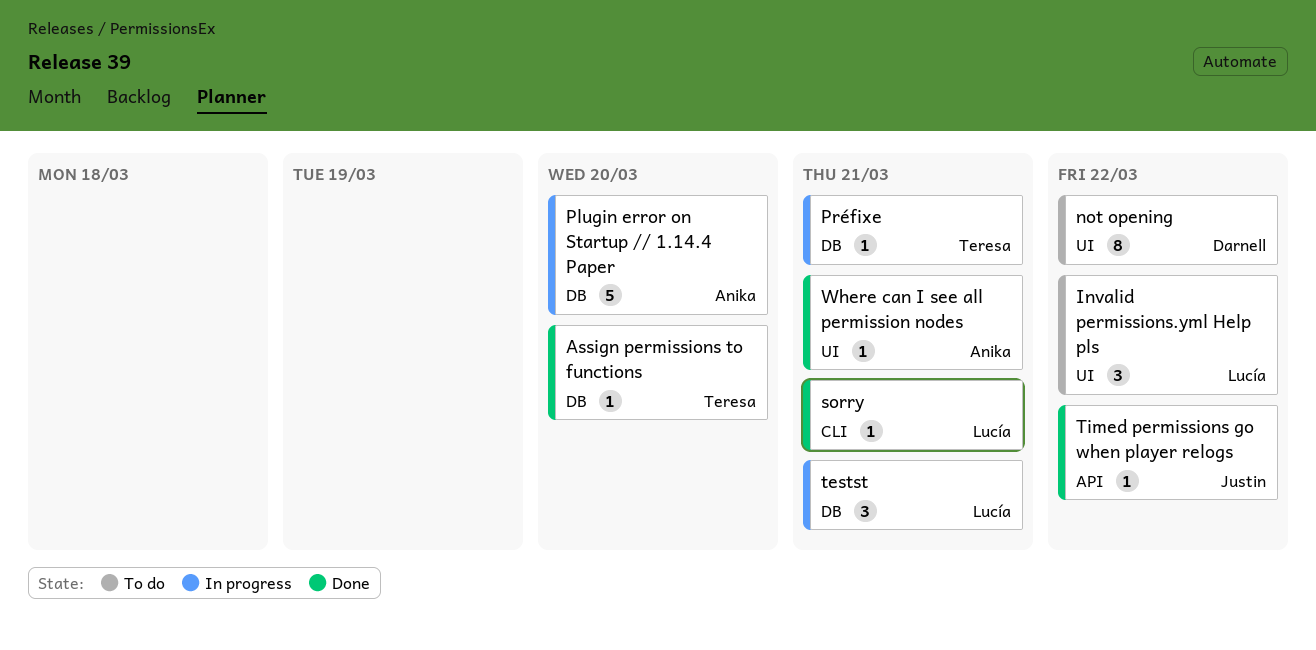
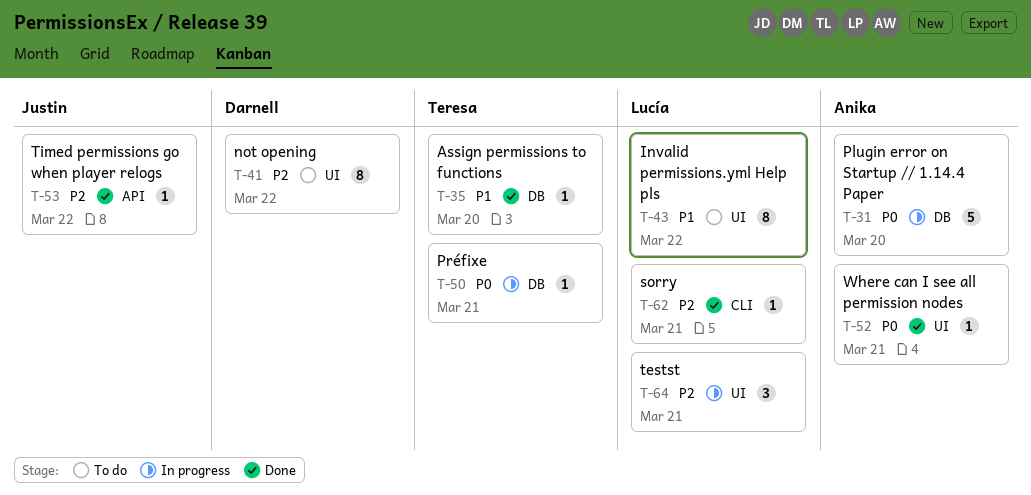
Invalid permissions.yml Help pls, estimate: 3 -> 8
testst, label: DB -> UI

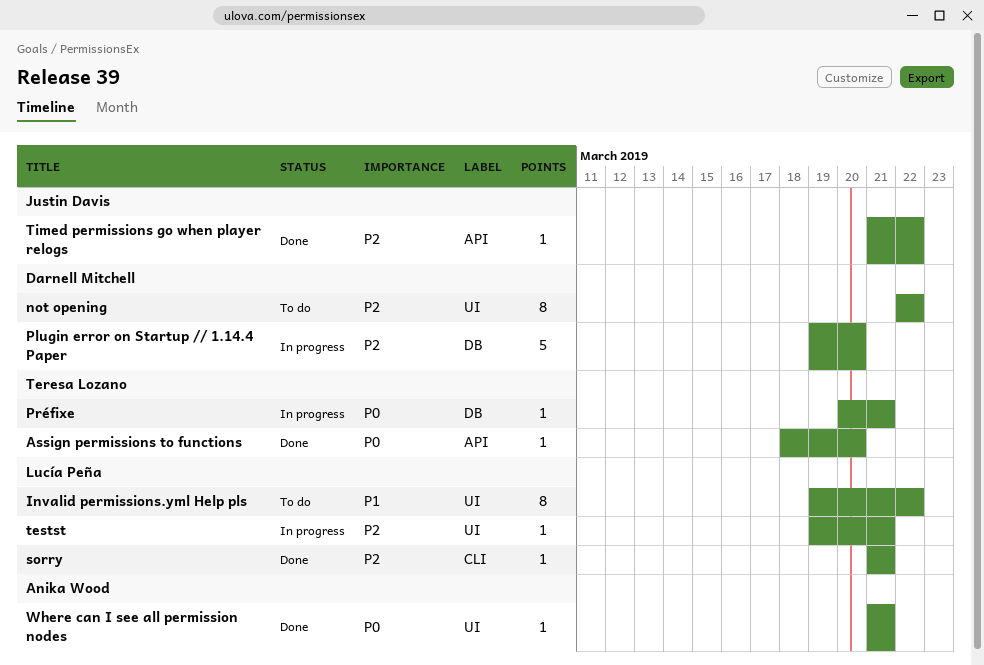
Assign permissions to functions, priority: P1 -> P0
Assign permissions to functions, label: DB -> API
Plugin error on Startup // 1.14.4 Paper, owner: Anika Wood -> Darnell Mitchell
Plugin error on Startup // 1.14.4 Paper, priority: P0 -> P2
testst, estimate: 3 -> 1

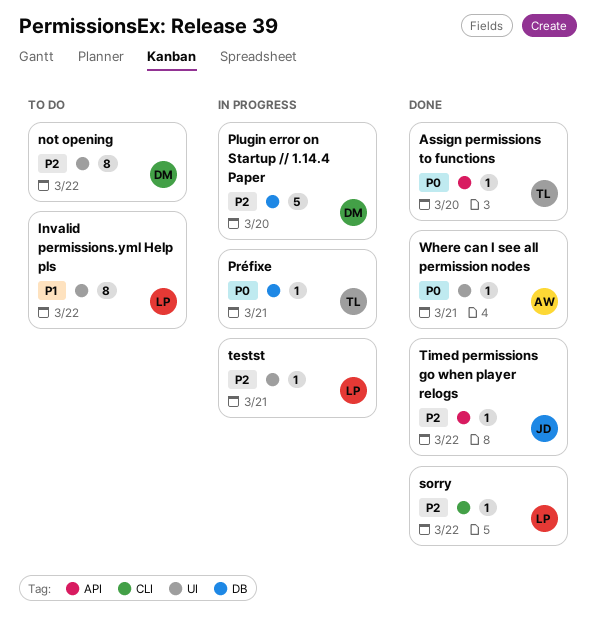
sorry, due: Mar 21 -> Mar 22

